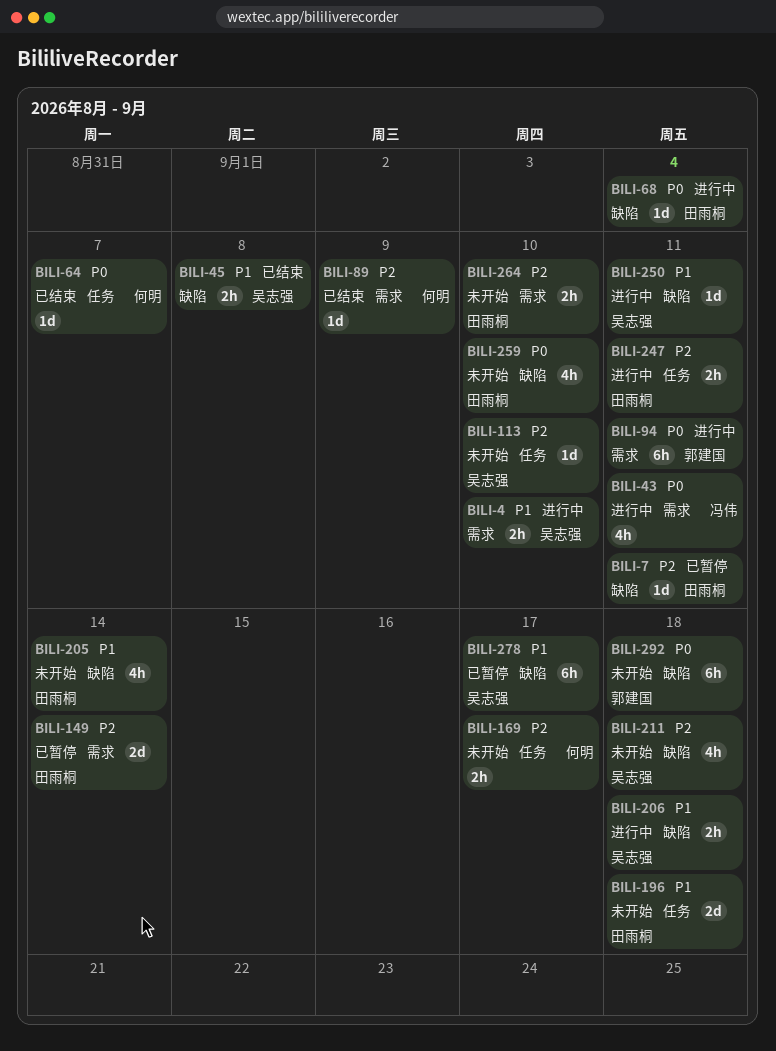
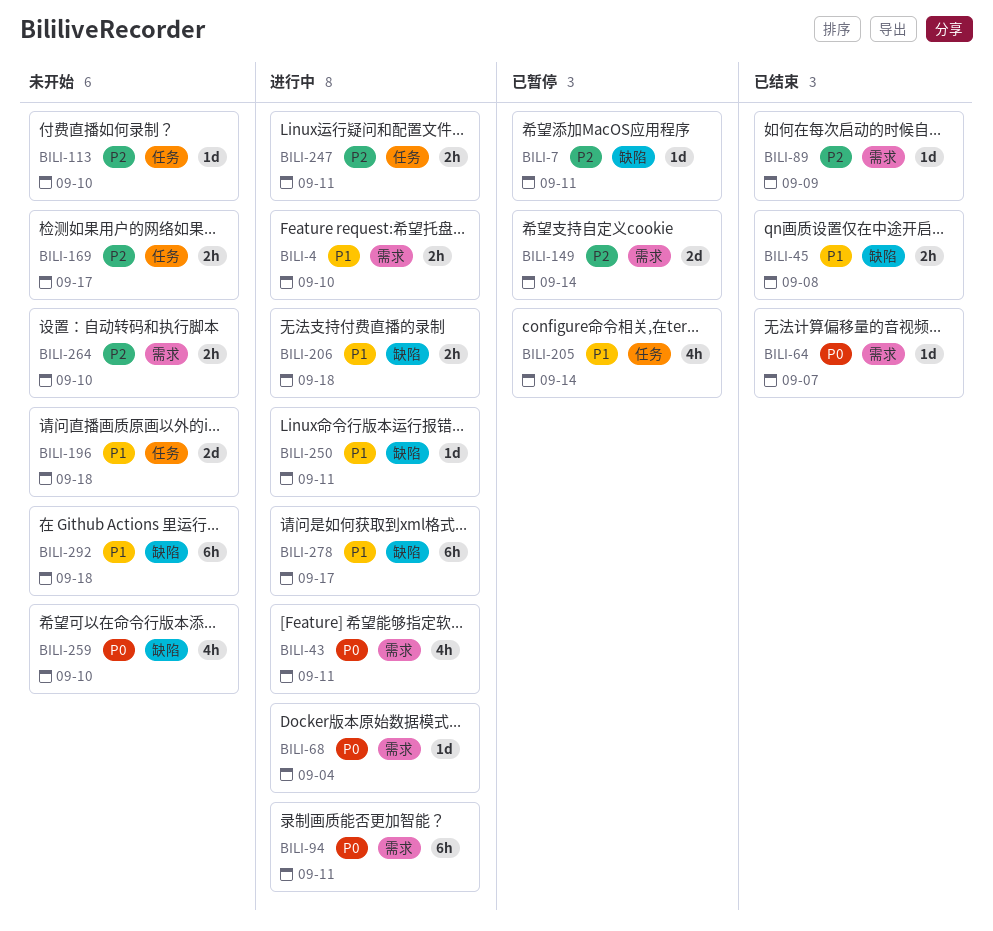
BILI-64, label: 任务 -> 需求
BILI-68, label: 缺陷 -> 需求
BILI-205, status: 未开始 -> 已暂停
BILI-205, label: 缺陷 -> 任务
BILI-211: present -> none
BILI-278, status: 已暂停 -> 进行中
BILI-292, priority: P0 -> P1

